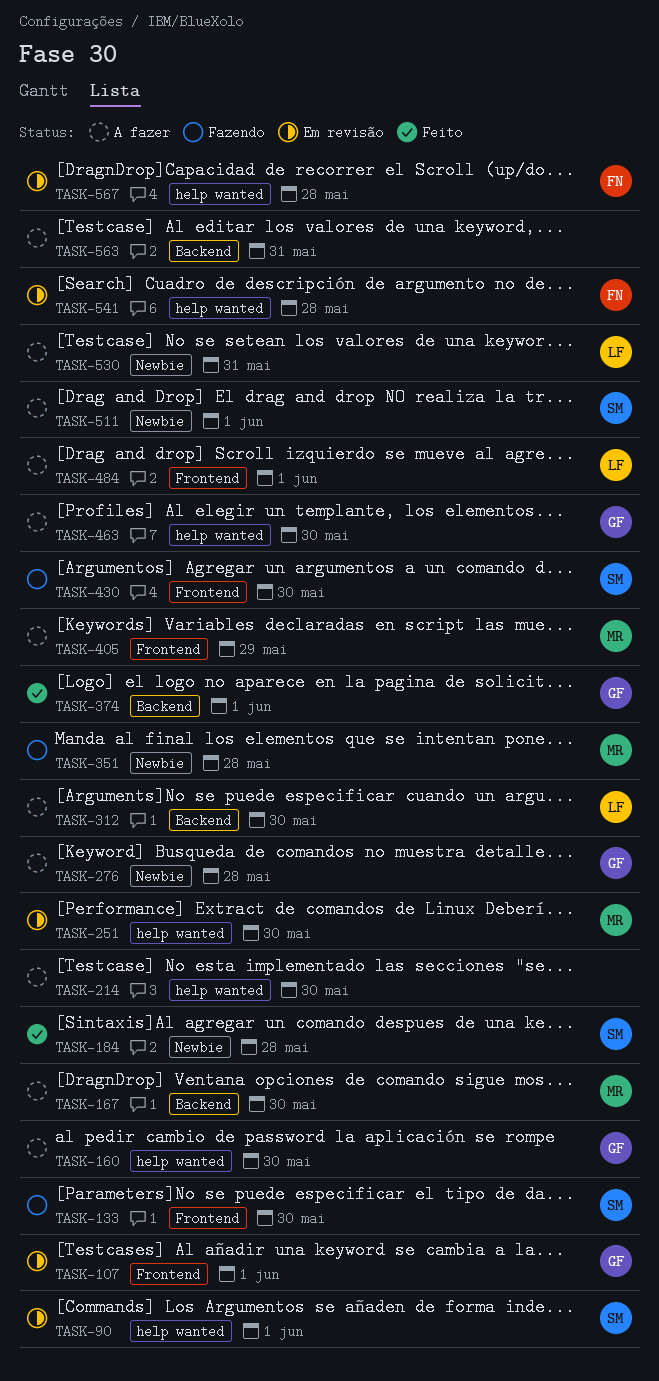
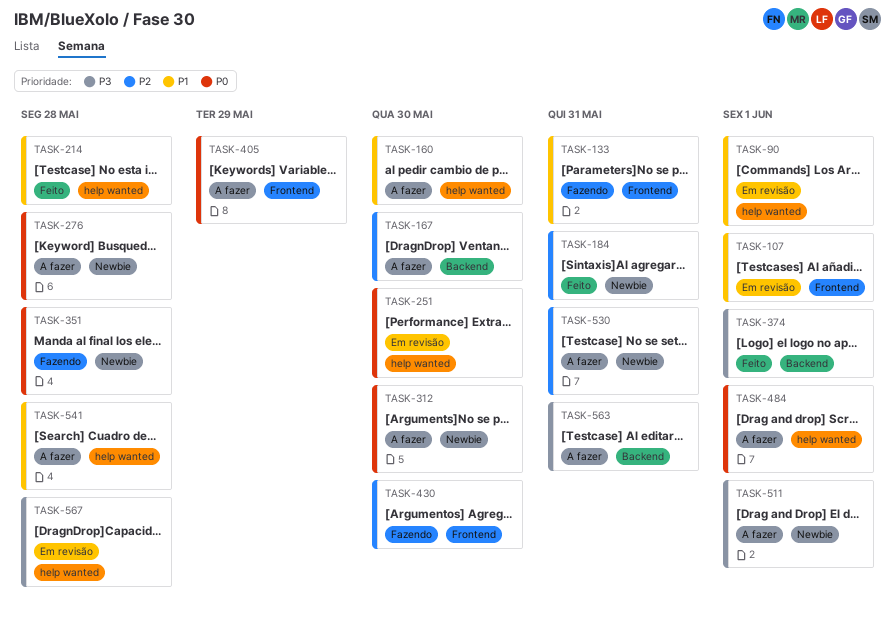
TASK-133, due: May 30 -> May 31
TASK-184, due: May 28 -> May 31
TASK-214, status: A fazer -> Feito
TASK-214, due: May 30 -> May 28
TASK-312, label: Backend -> Newbie
TASK-463: present -> none
TASK-484, label: Frontend -> help wanted
TASK-541, status: Em revisão -> A fazer

